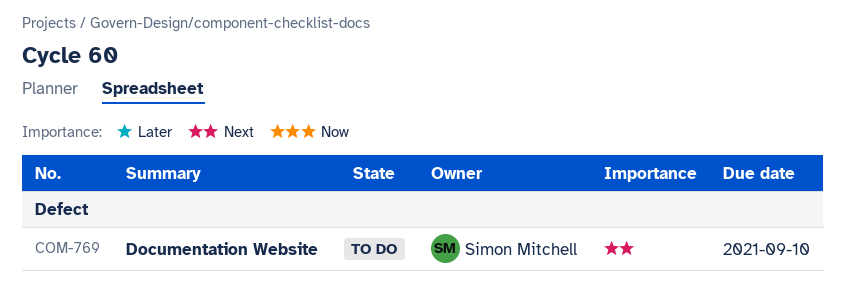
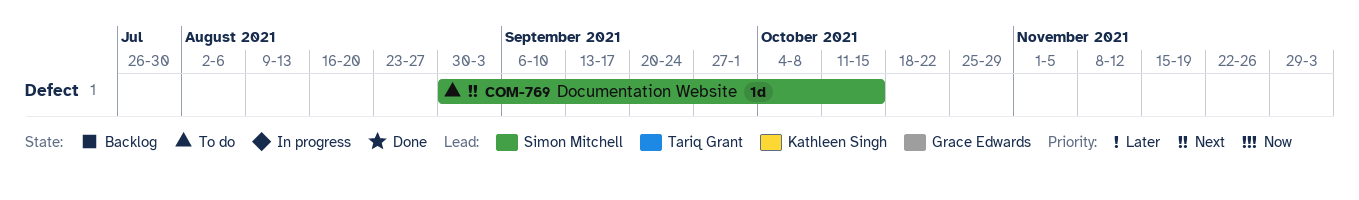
COM-769, due: Sep 10 -> Oct 15

